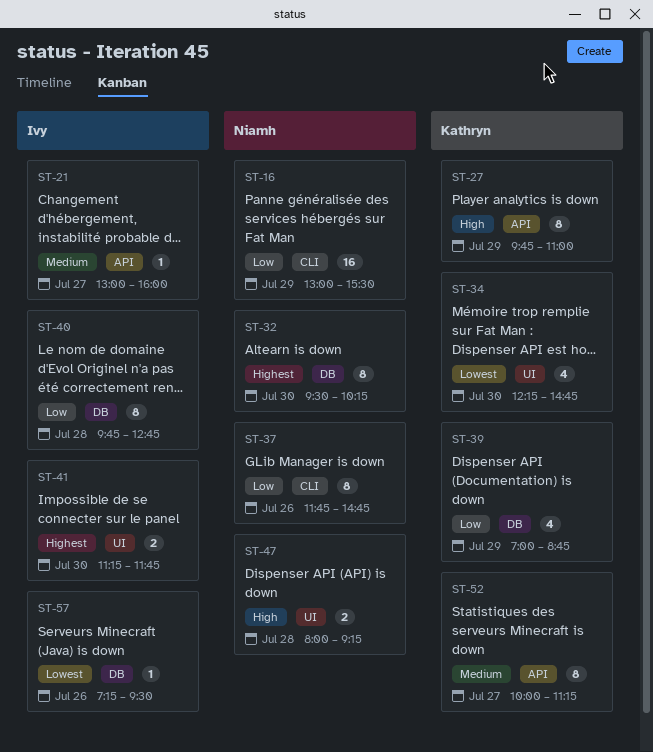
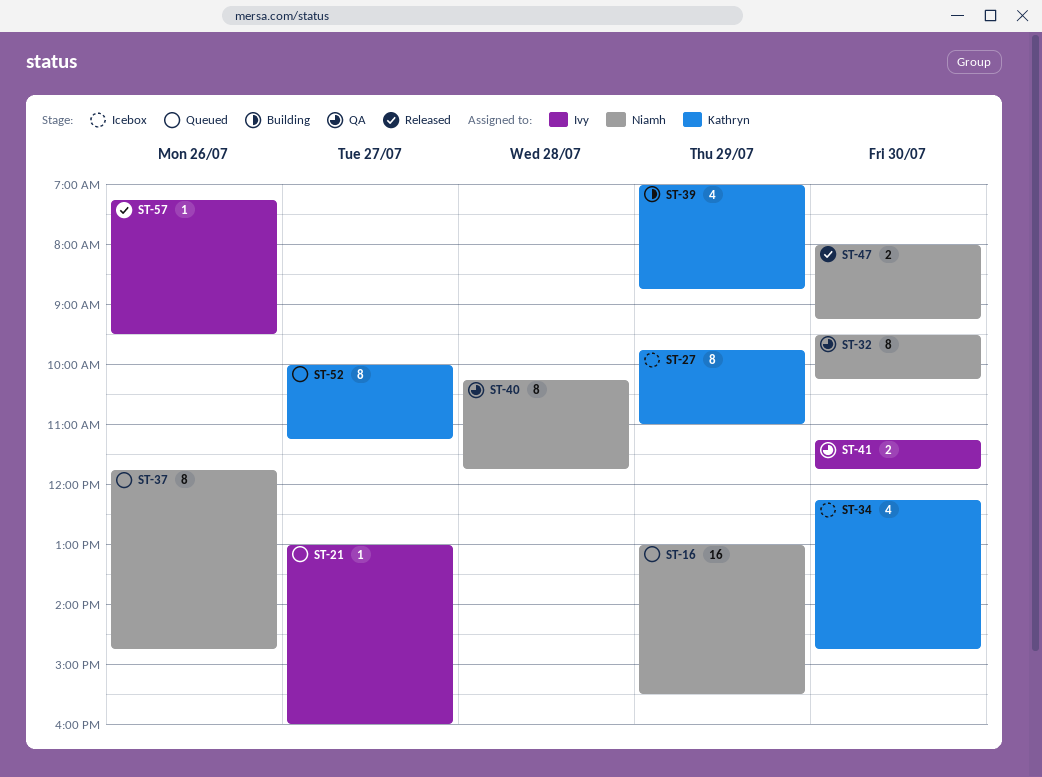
ST-40, owner: Ivy -> Niamh
ST-40, begins: 09:45 -> 10:15
ST-40, ends: 12:45 -> 11:45
ST-47, day: Jul 28 -> Jul 30

